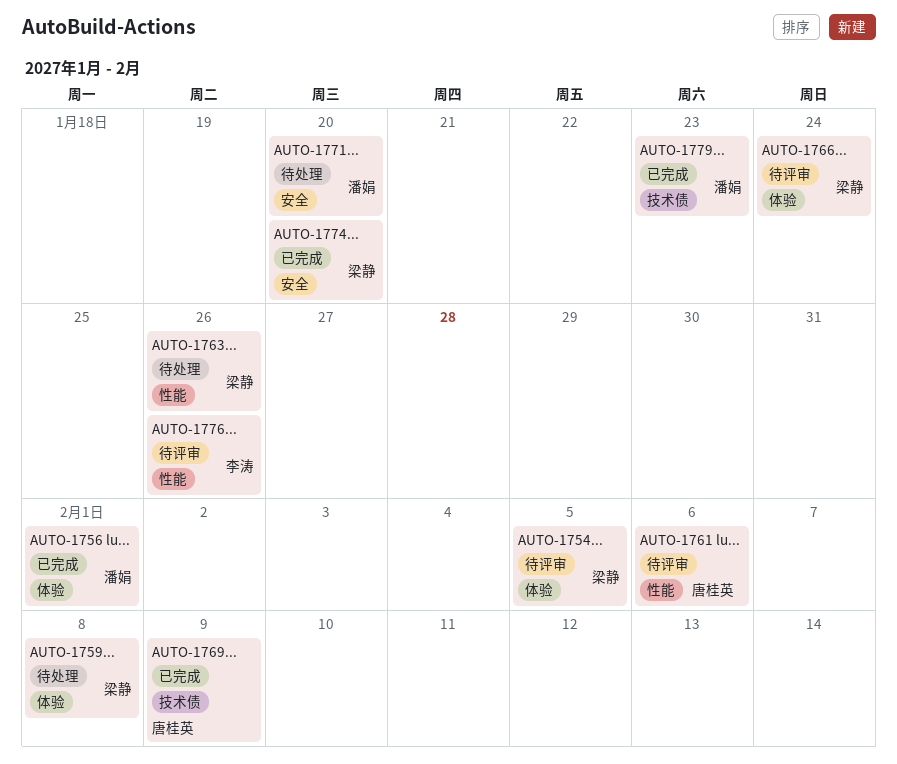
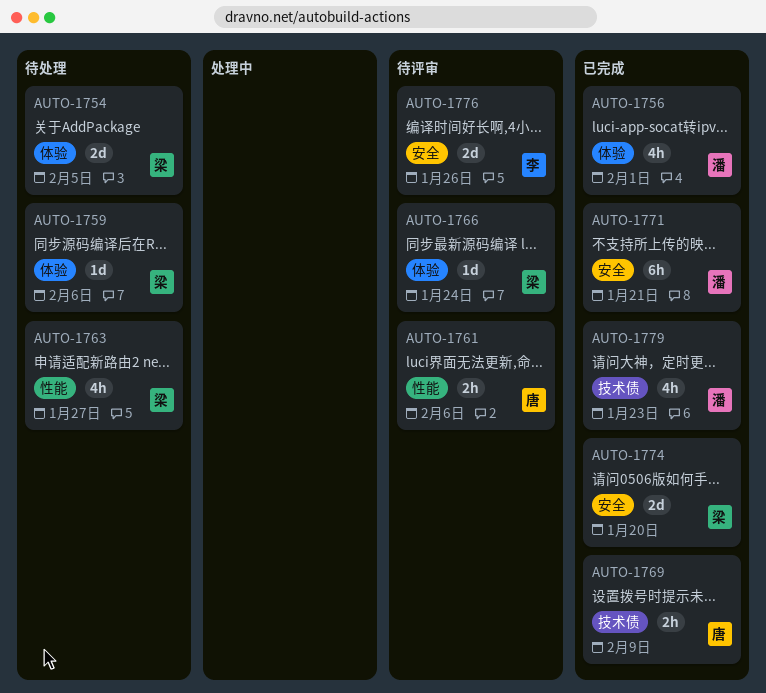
AUTO-1754, status: 待评审 -> 待处理
AUTO-1759, due: Feb 8 -> Feb 6
AUTO-1763, due: Jan 26 -> Jan 27
AUTO-1771, status: 待处理 -> 已完成
AUTO-1771, due: Jan 20 -> Jan 21
AUTO-1776, label: 性能 -> 安全

